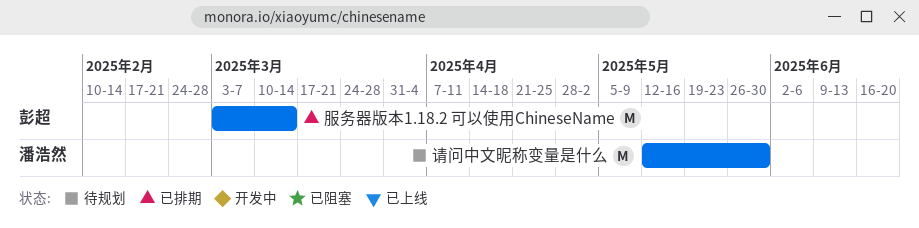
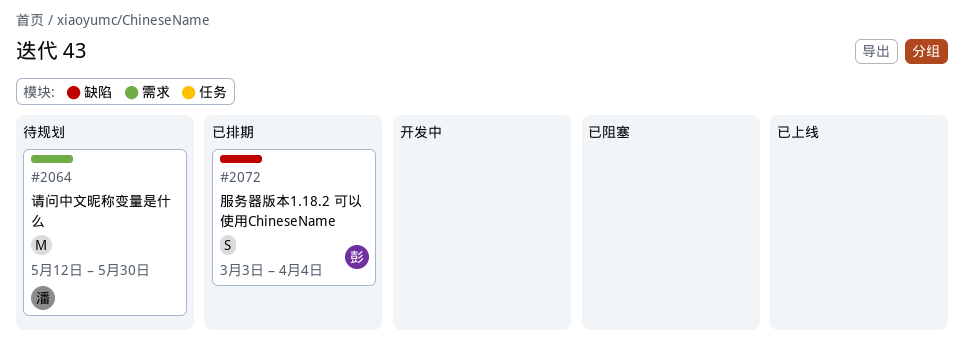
服务器版本1.18.2 可以使用ChineseName, estimate: M -> S
服务器版本1.18.2 可以使用ChineseName, due: Mar 14 -> Apr 4

